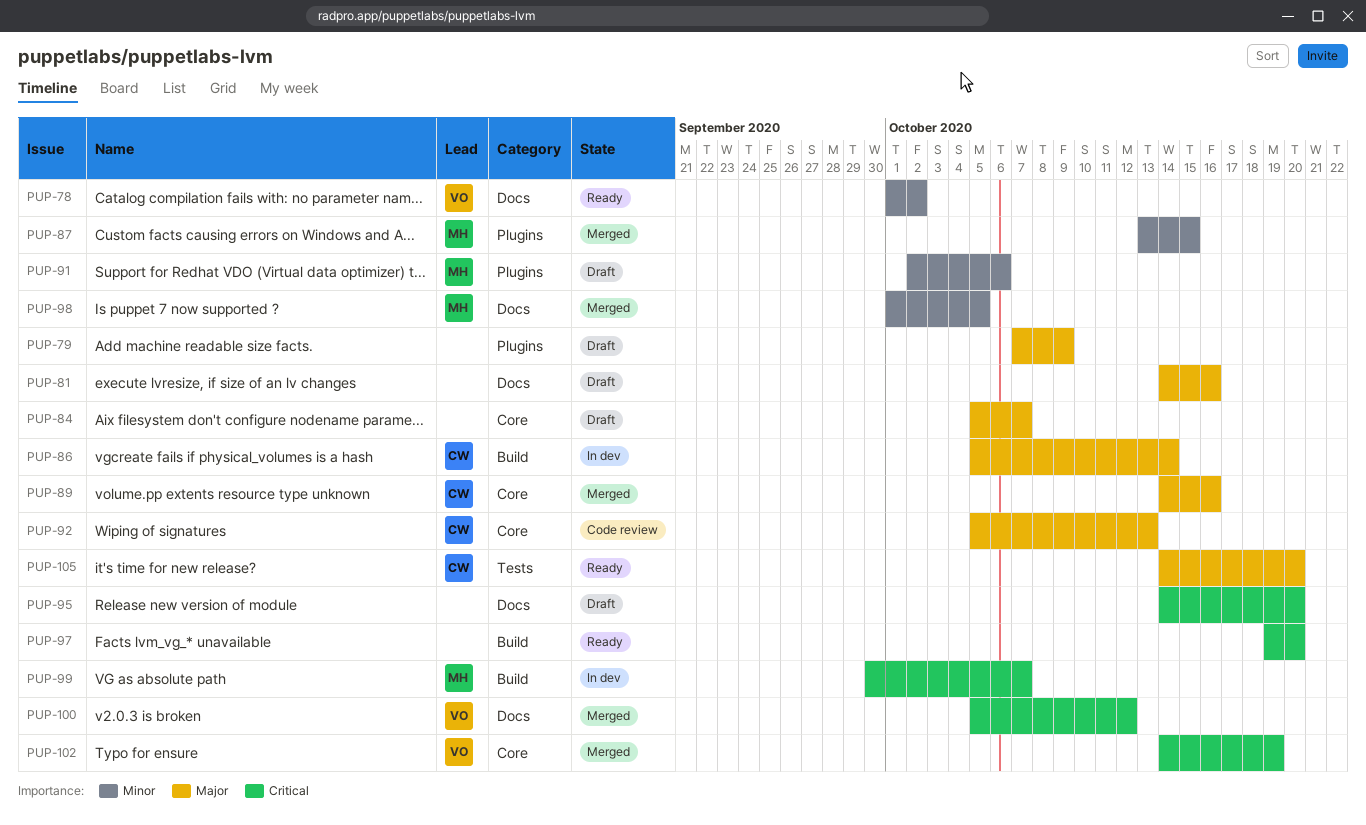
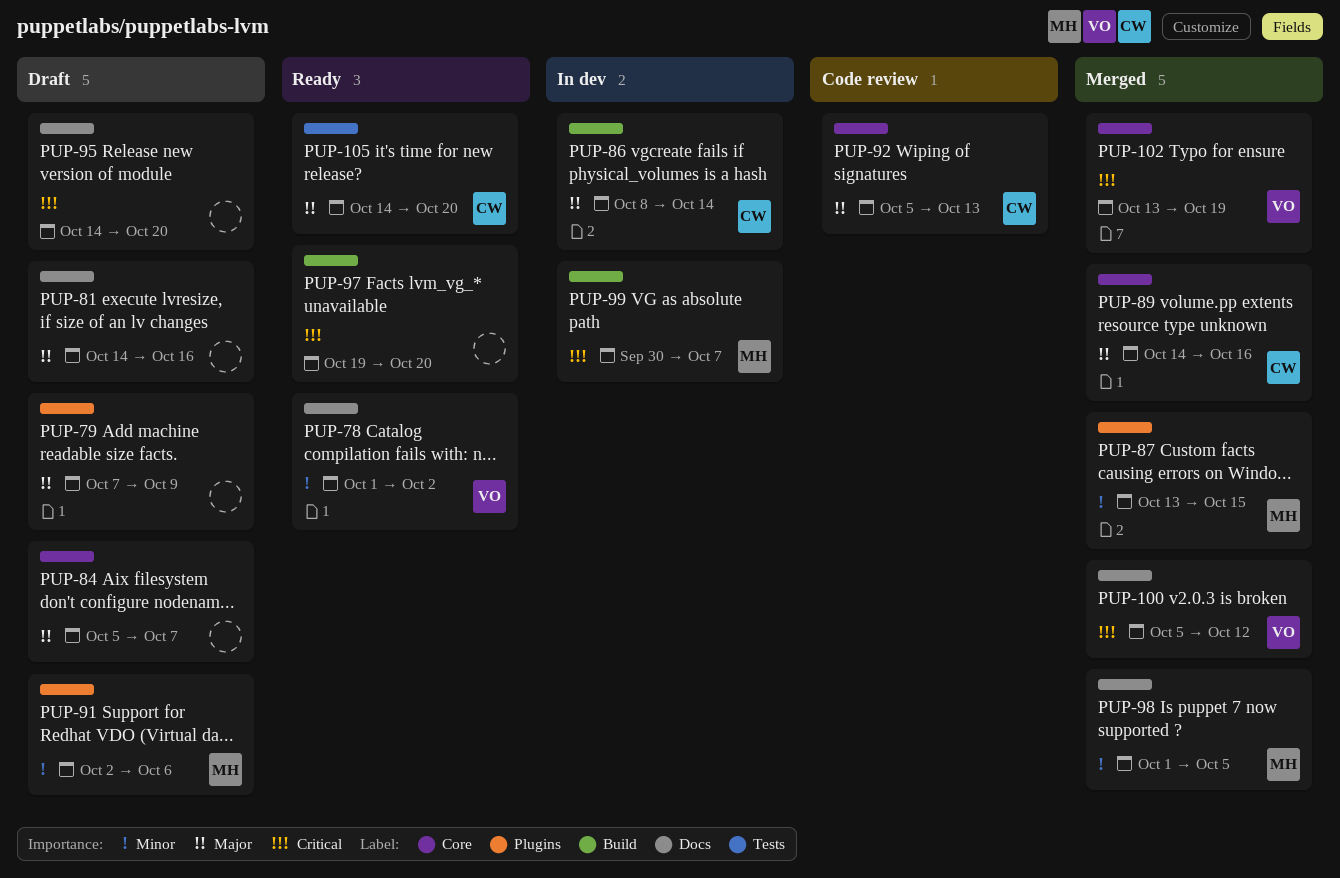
PUP-86, start: Oct 5 -> Oct 8
PUP-102, start: Oct 14 -> Oct 13

